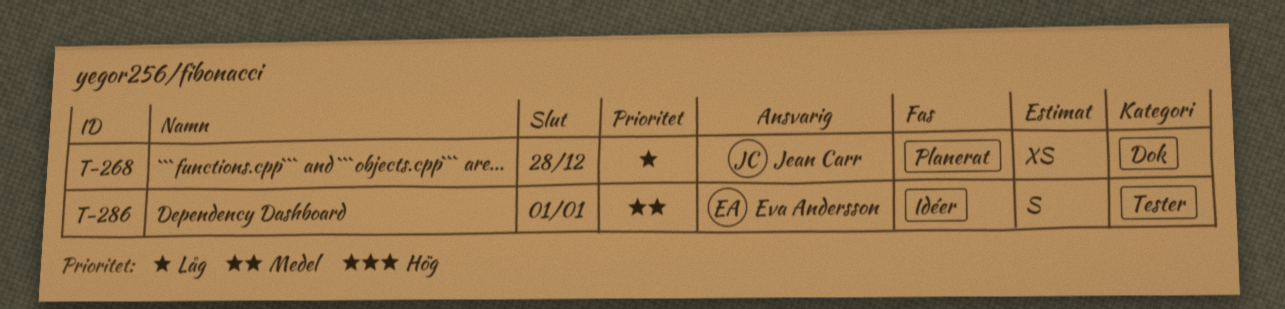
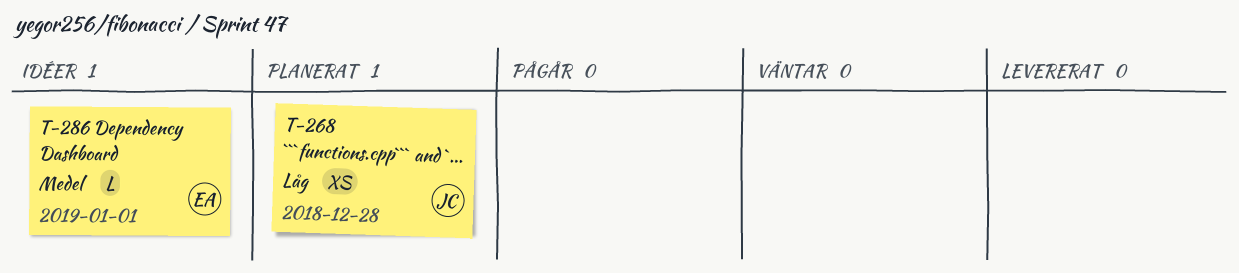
T-286, estimate: S -> L

